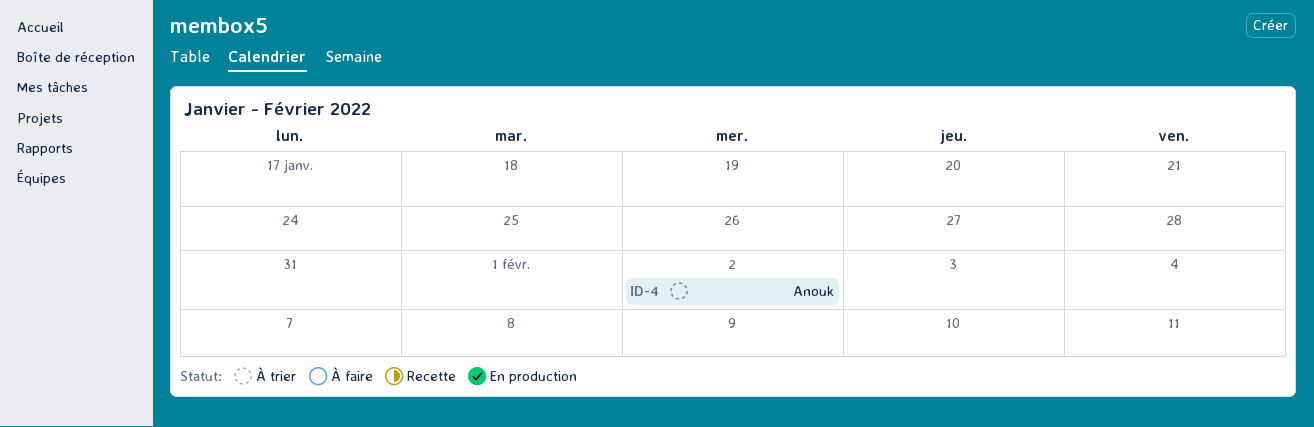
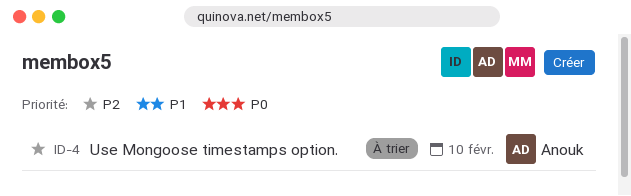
ID-4, due: Feb 2 -> Feb 10

